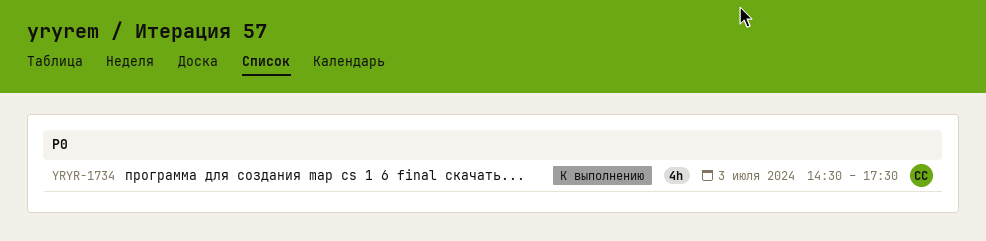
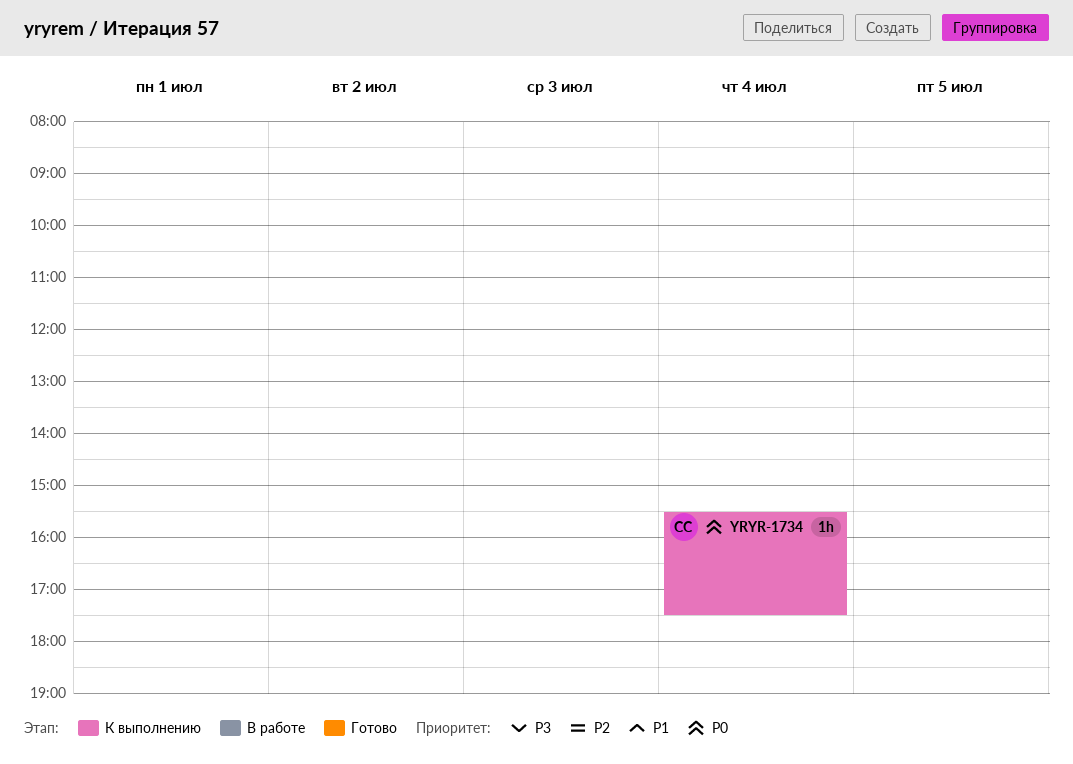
YRYR-1734, estimate: 4h -> 1h
YRYR-1734, day: Jul 3 -> Jul 4
YRYR-1734, begins: 14:30 -> 15:30

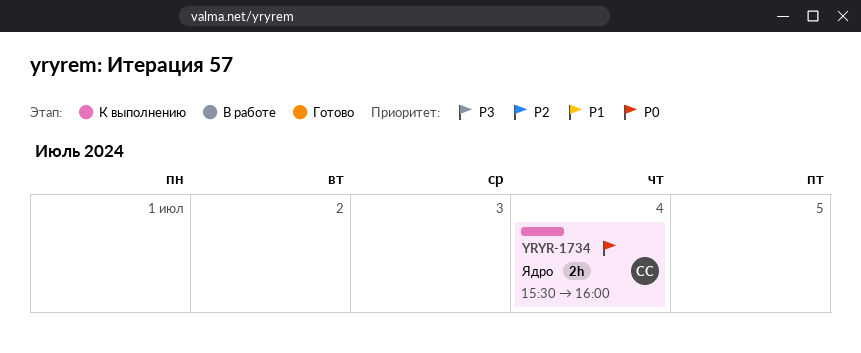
YRYR-1734, estimate: 1h -> 2h
YRYR-1734, ends: 17:30 -> 16:00

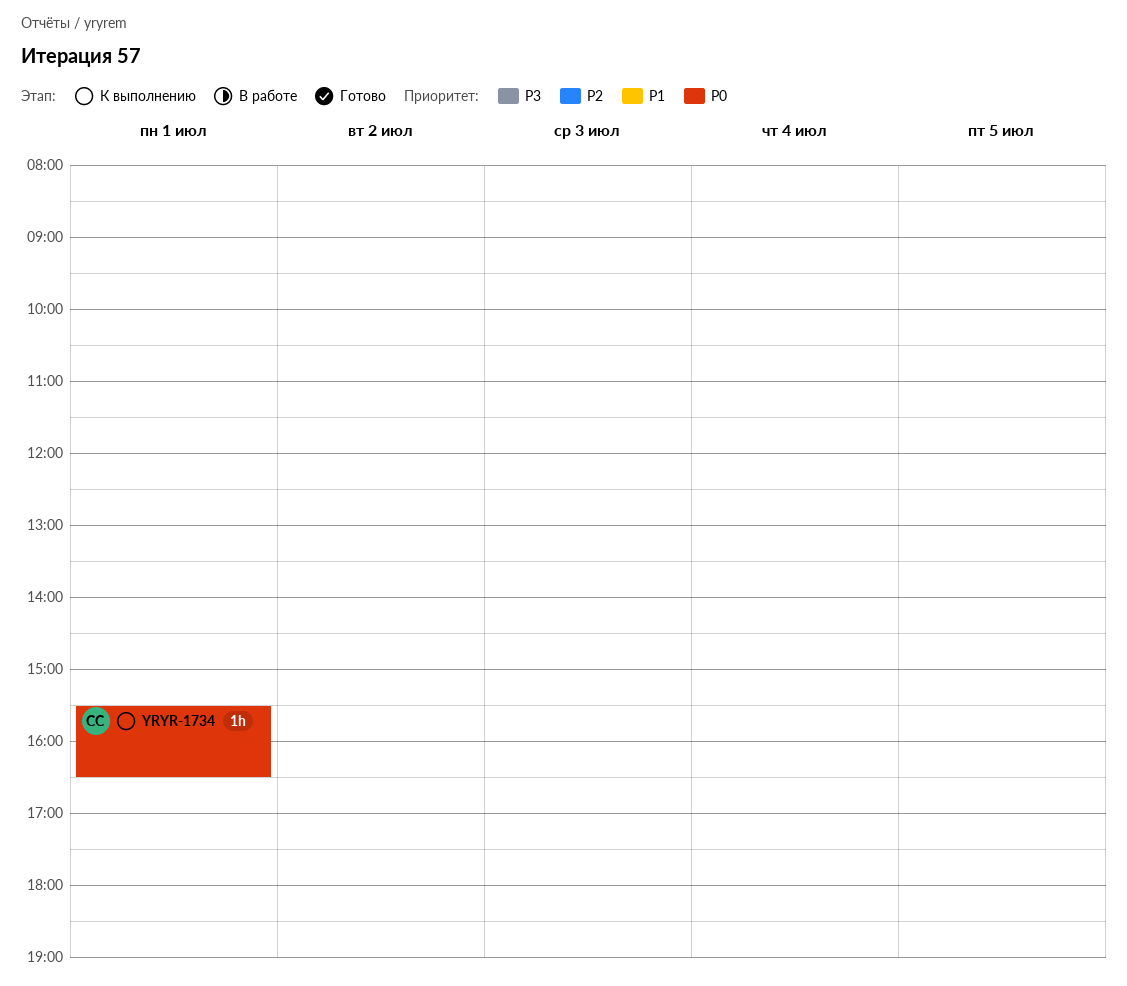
YRYR-1734, estimate: 2h -> 1h
YRYR-1734, day: Jul 4 -> Jul 1
YRYR-1734, ends: 16:00 -> 16:30

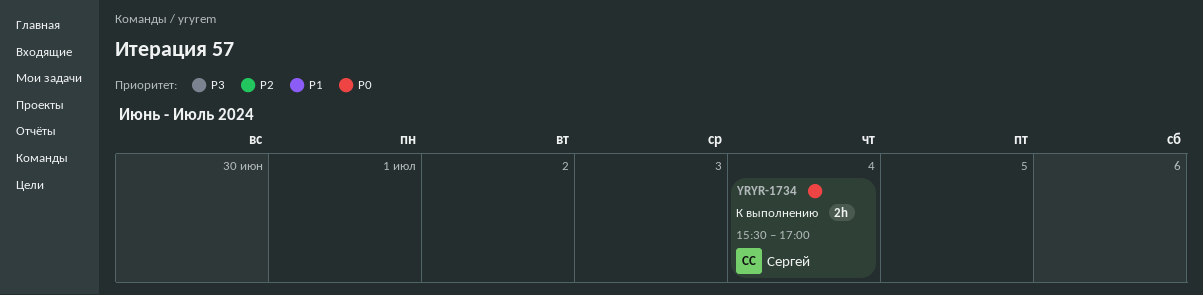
YRYR-1734, estimate: 1h -> 2h
YRYR-1734, day: Jul 1 -> Jul 4
YRYR-1734, ends: 16:30 -> 17:00

